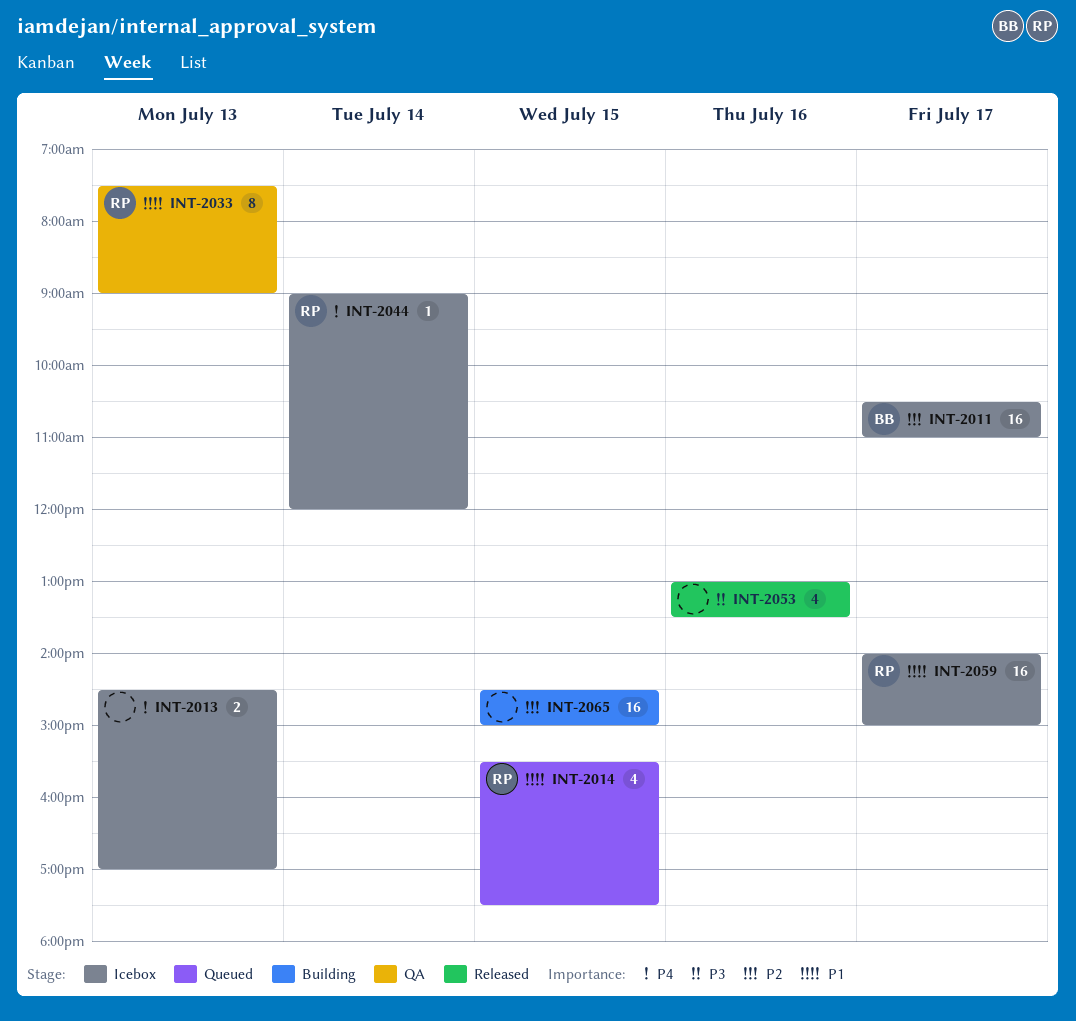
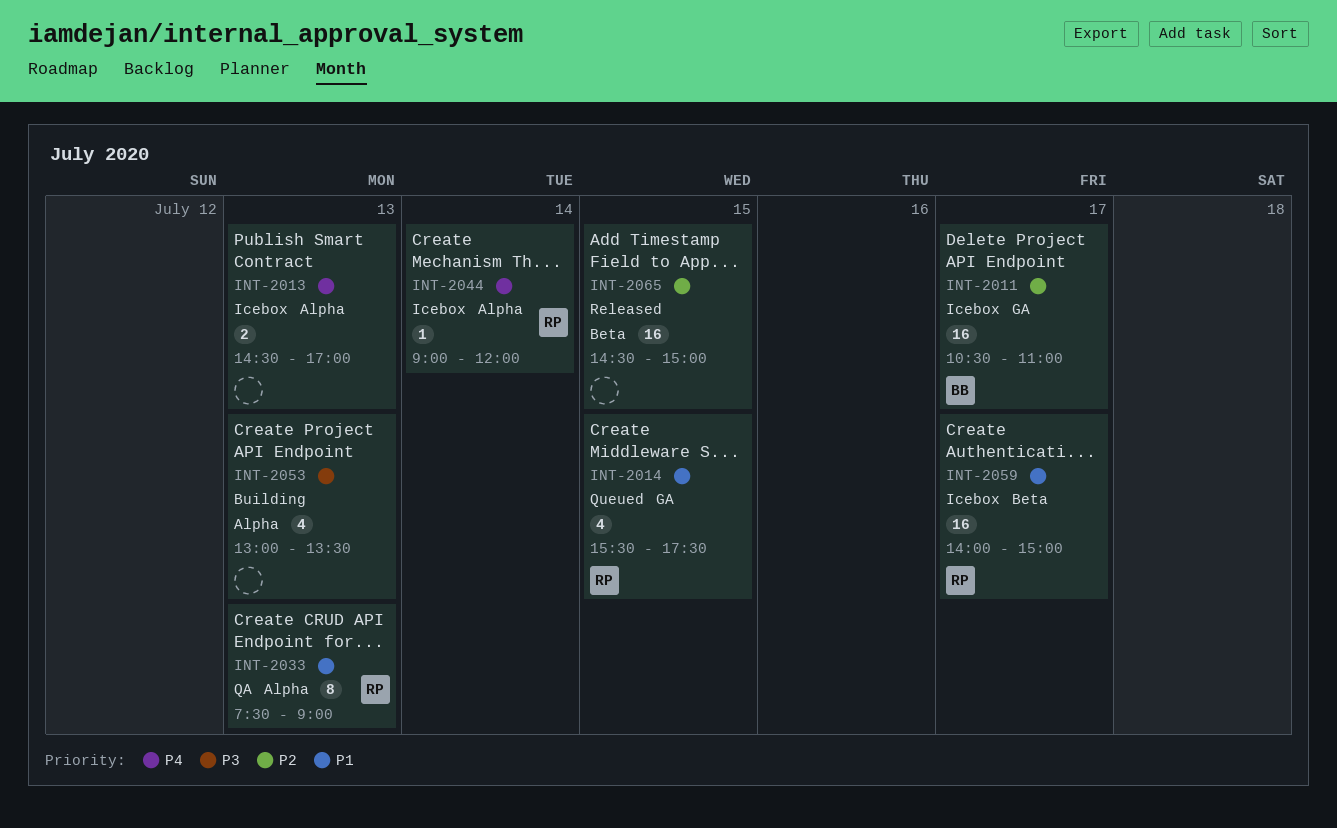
INT-2053, status: Released -> Building
INT-2053, day: Jul 16 -> Jul 13
INT-2065, status: Building -> Released

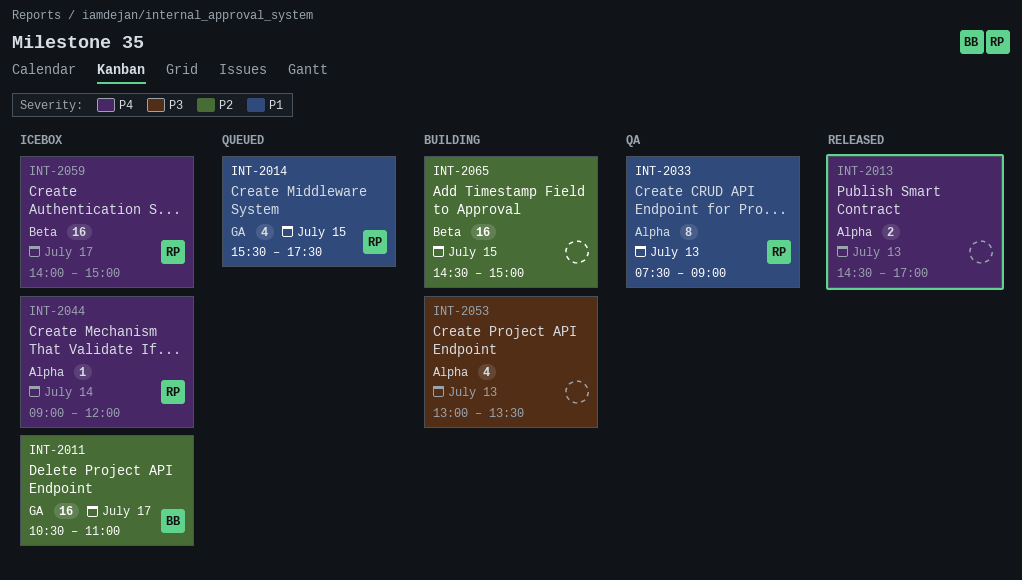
INT-2013, status: Icebox -> Released
INT-2059, priority: P1 -> P4
INT-2065, status: Released -> Building

